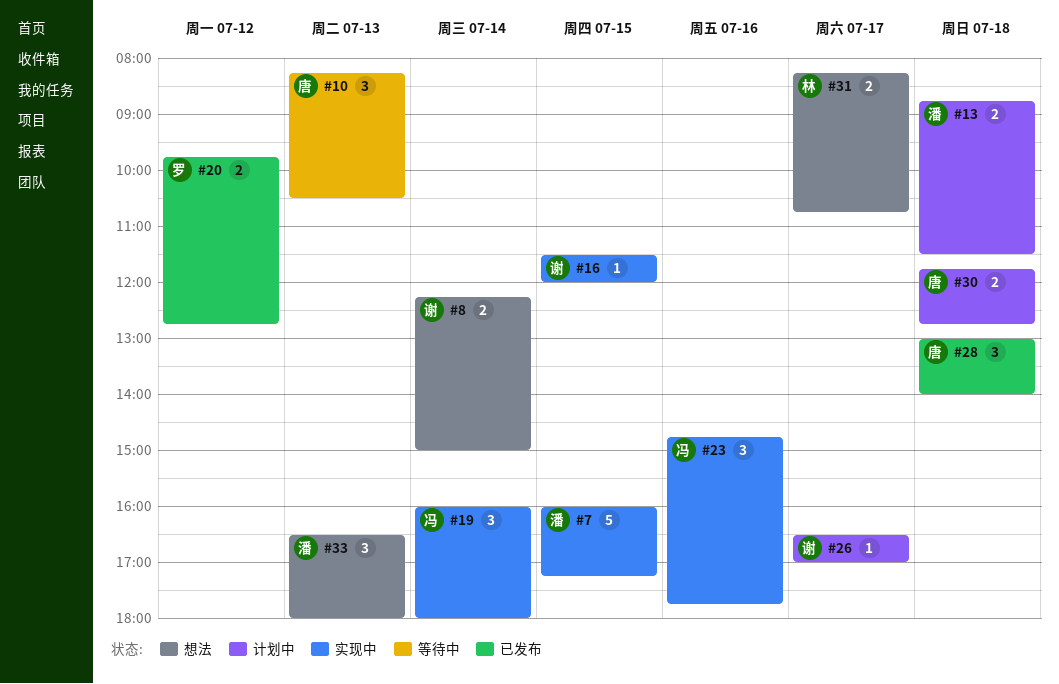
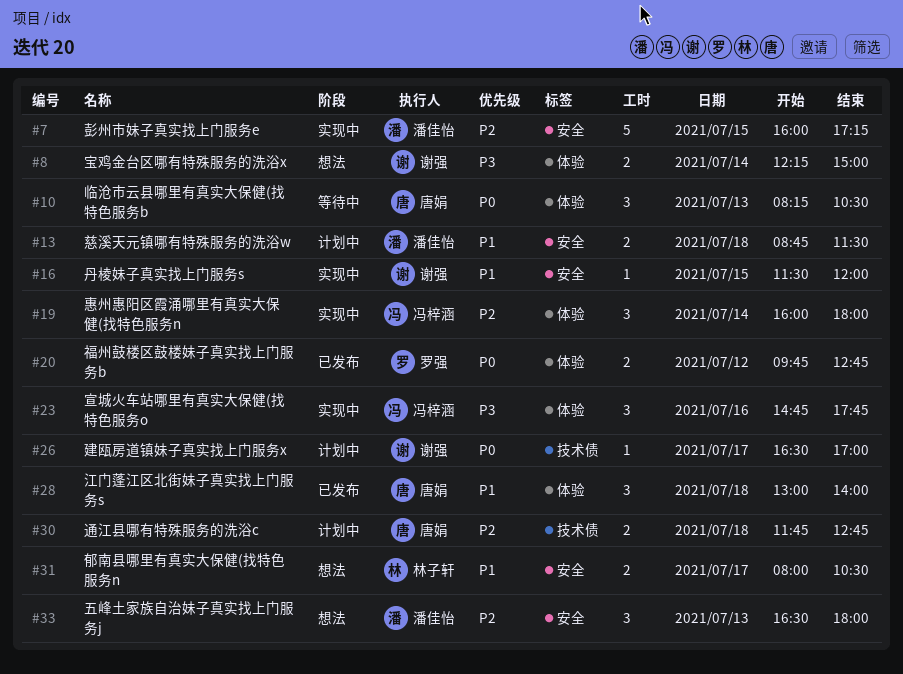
#31, begins: 08:15 -> 08:00
#31, ends: 10:45 -> 10:30

